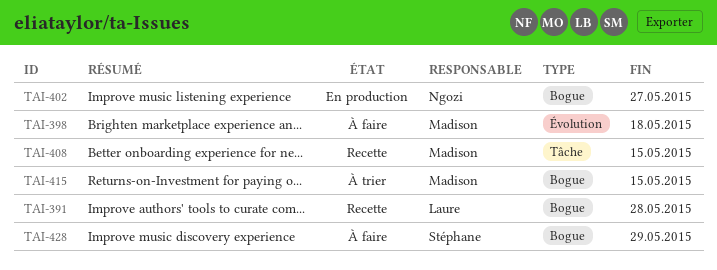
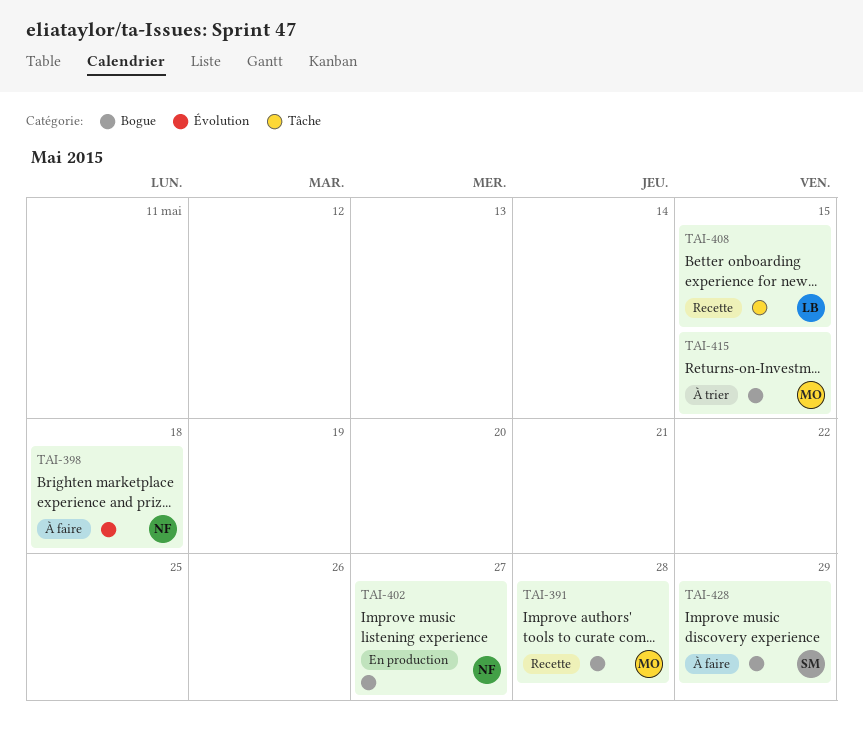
TAI-391, owner: Laure -> Madison
TAI-398, owner: Madison -> Ngozi
TAI-408, owner: Madison -> Laure

